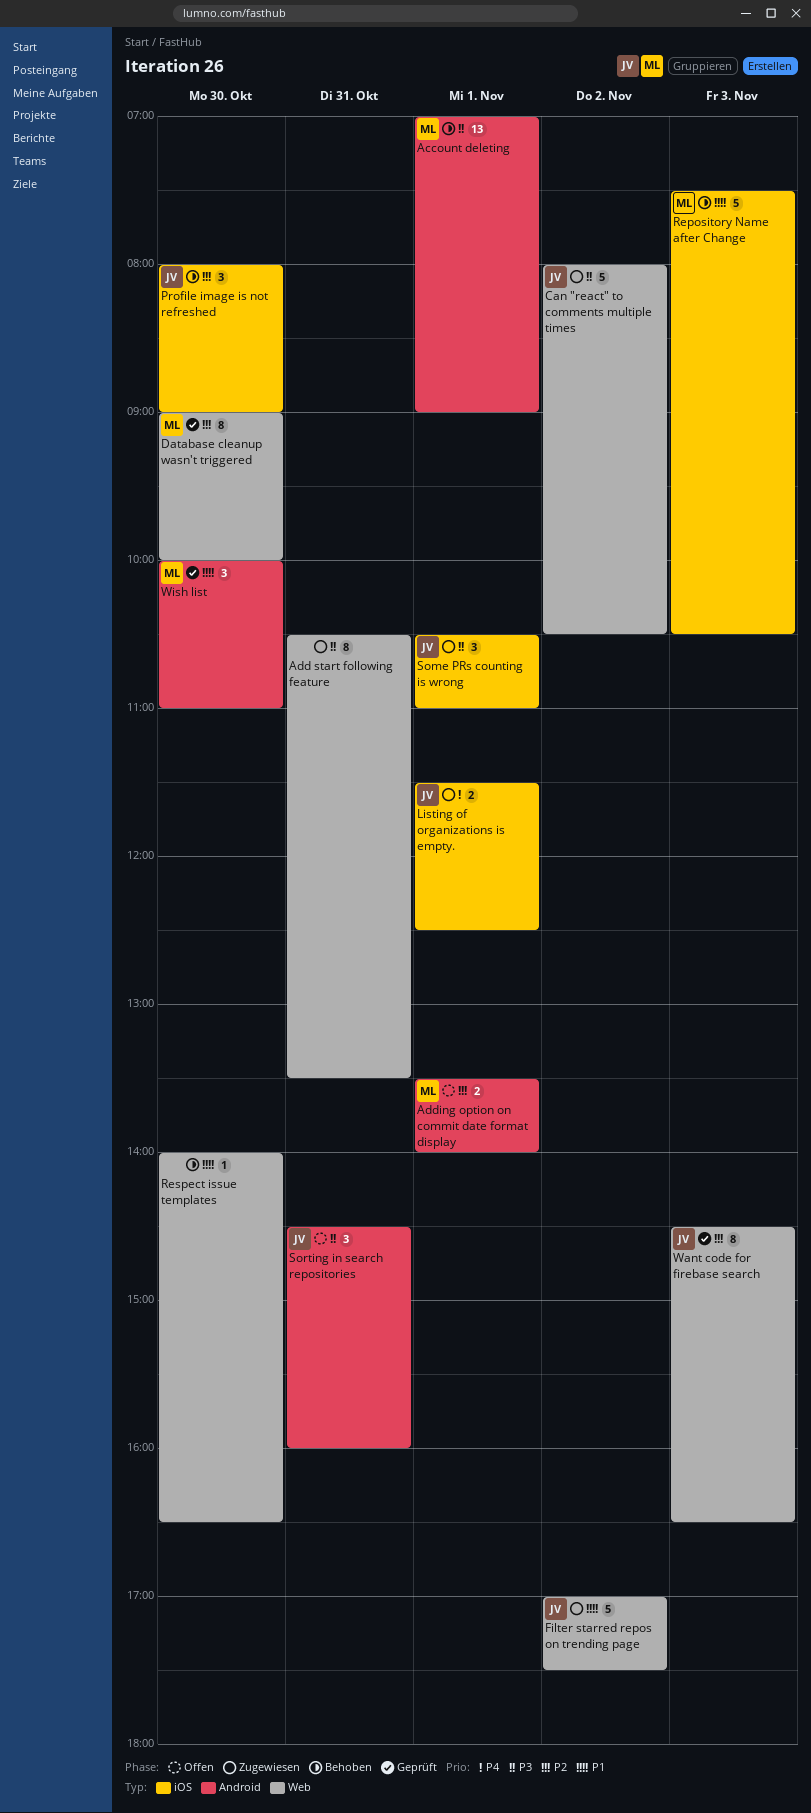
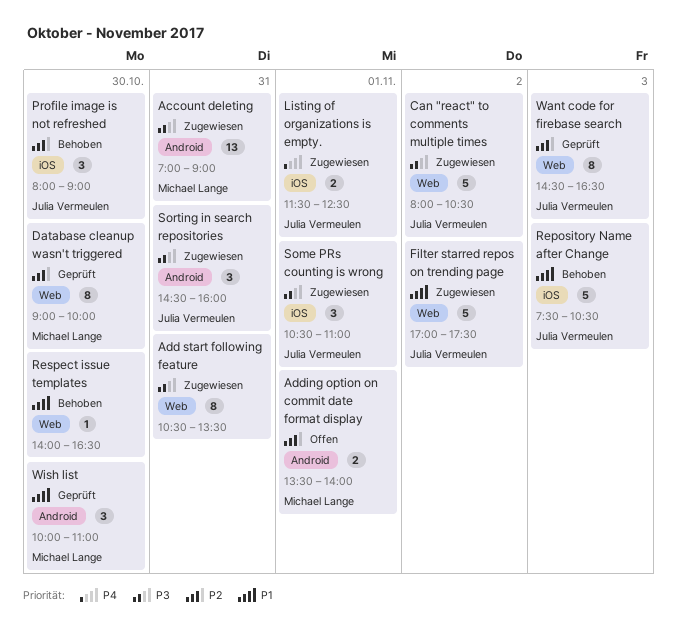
Account deleting, status: Behoben -> Zugewiesen
Account deleting, day: Nov 1 -> Oct 31
Repository Name after Change, owner: Michael Lange -> Julia Vermeulen
Sorting in search repositories, status: Offen -> Zugewiesen

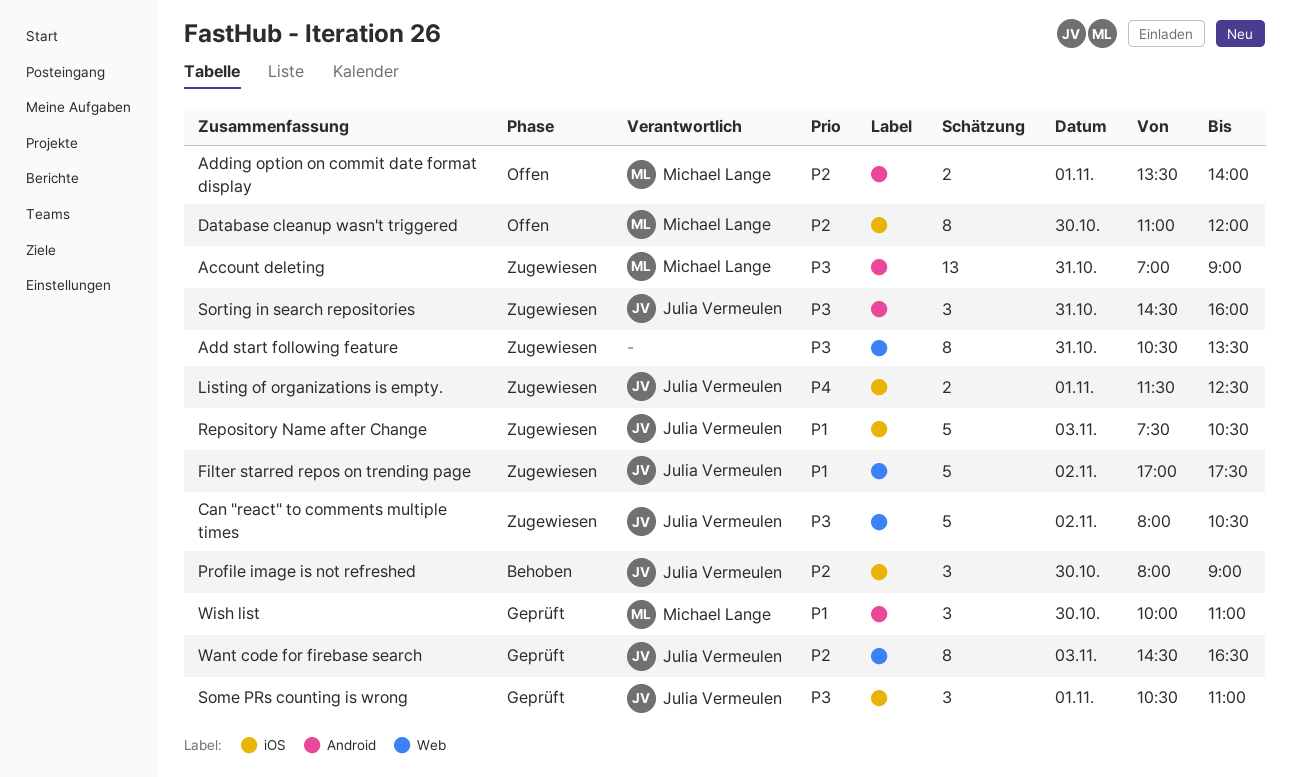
Database cleanup wasn't triggered, status: Geprüft -> Offen
Database cleanup wasn't triggered, label: Web -> iOS
Database cleanup wasn't triggered, begins: 09:00 -> 11:00
Database cleanup wasn't triggered, ends: 10:00 -> 12:00
Repository Name after Change, status: Behoben -> Zugewiesen
Respect issue templates: present -> none
Some PRs counting is wrong, status: Zugewiesen -> Geprüft

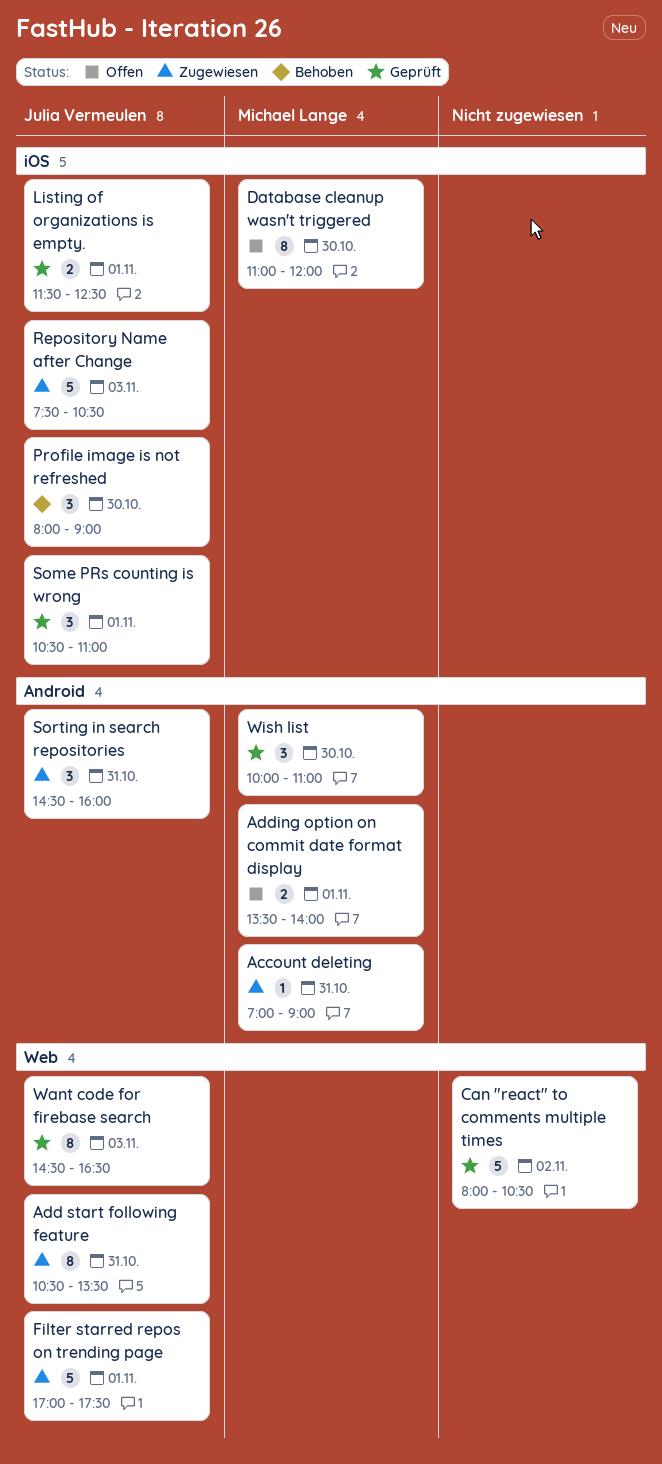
Account deleting, estimate: 13 -> 1
Add start following feature, owner: none -> Julia Vermeulen
Can "react" to comments multiple times, status: Zugewiesen -> Geprüft
Can "react" to comments multiple times, owner: Julia Vermeulen -> none
Filter starred repos on trending page, day: Nov 2 -> Nov 1
Listing of organizations is empty., status: Zugewiesen -> Geprüft

